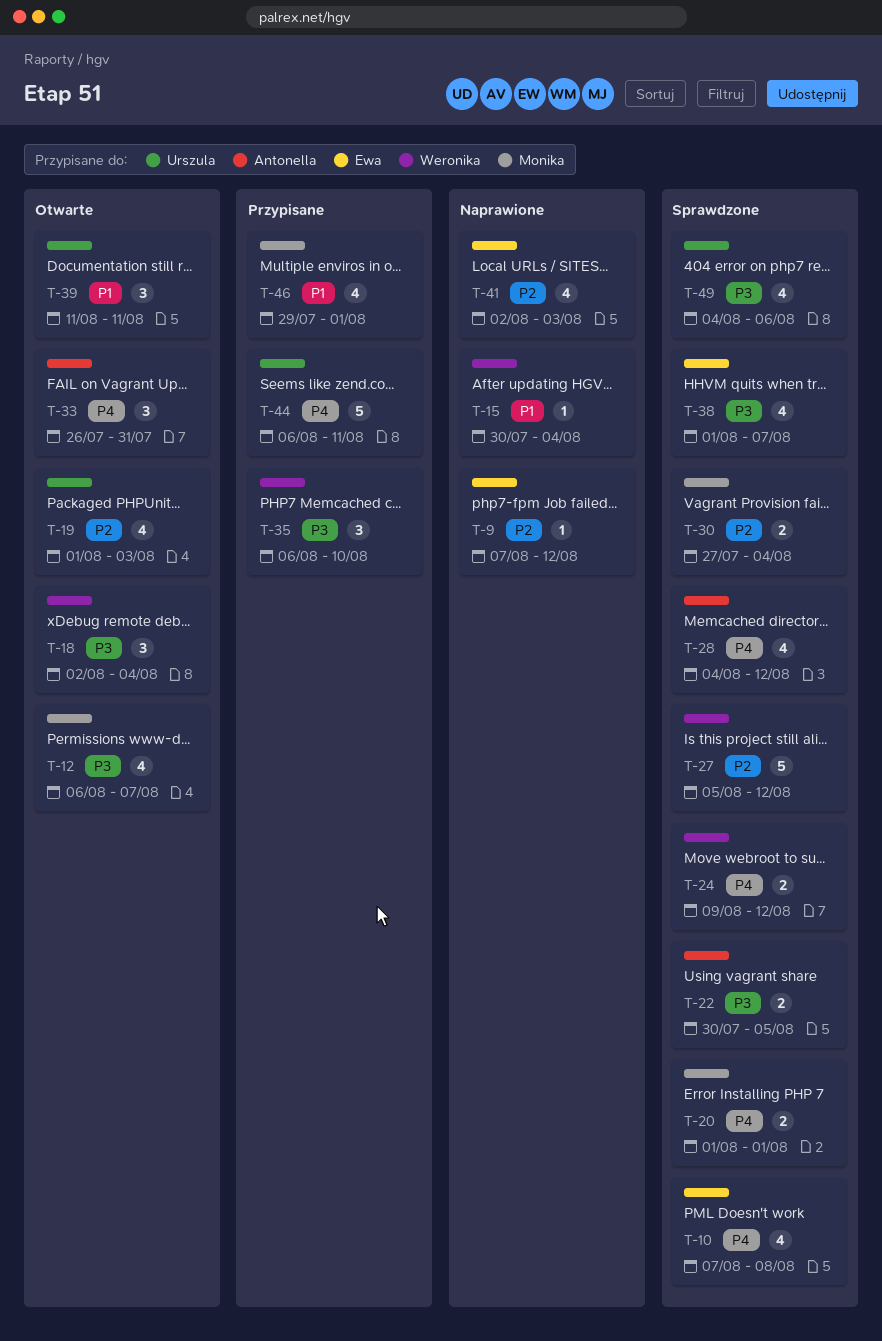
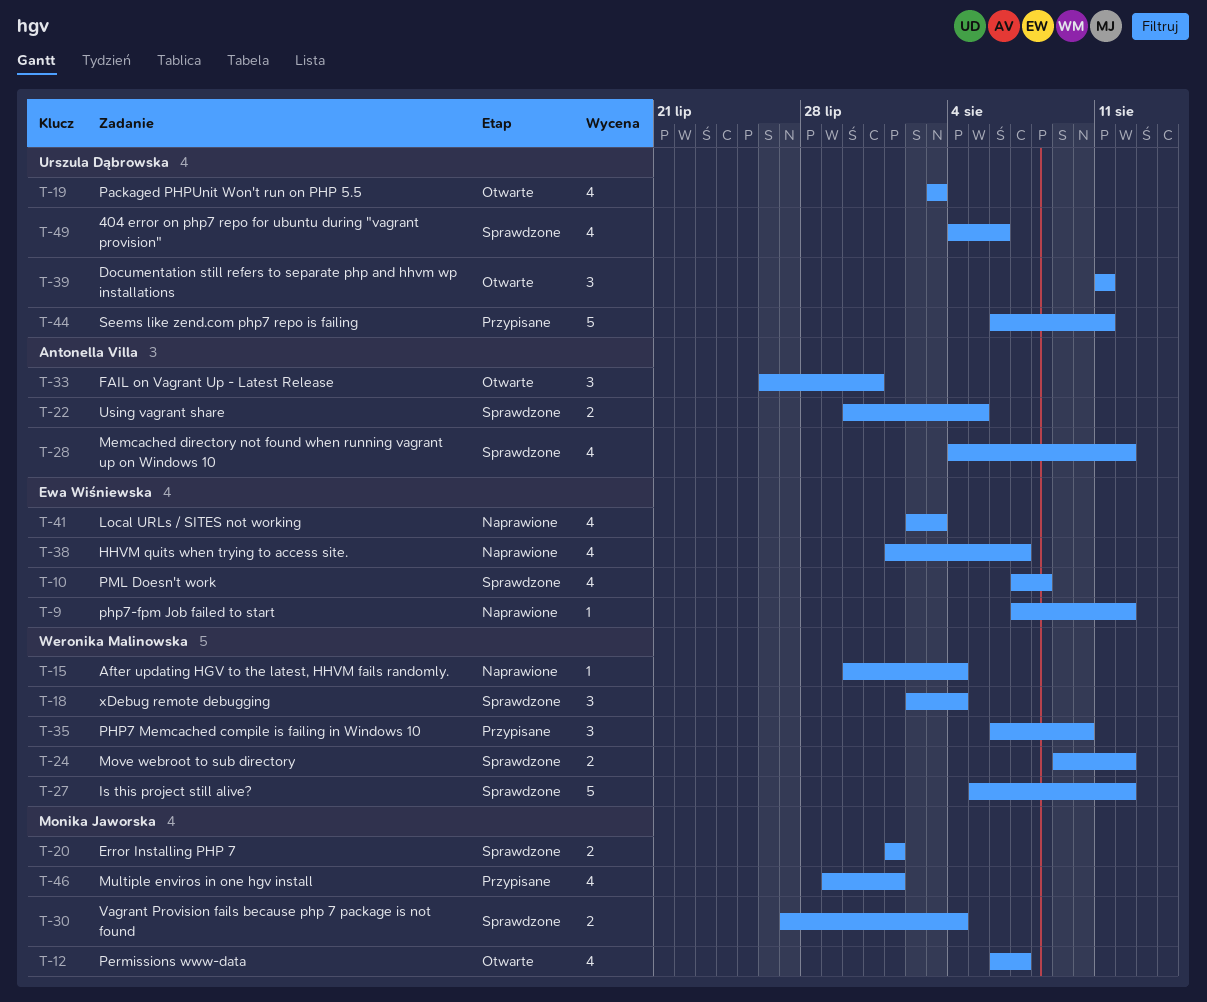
T-18, status: Otwarte -> Sprawdzone
T-19, start: Aug 1 -> Aug 3
T-38, status: Sprawdzone -> Naprawione

